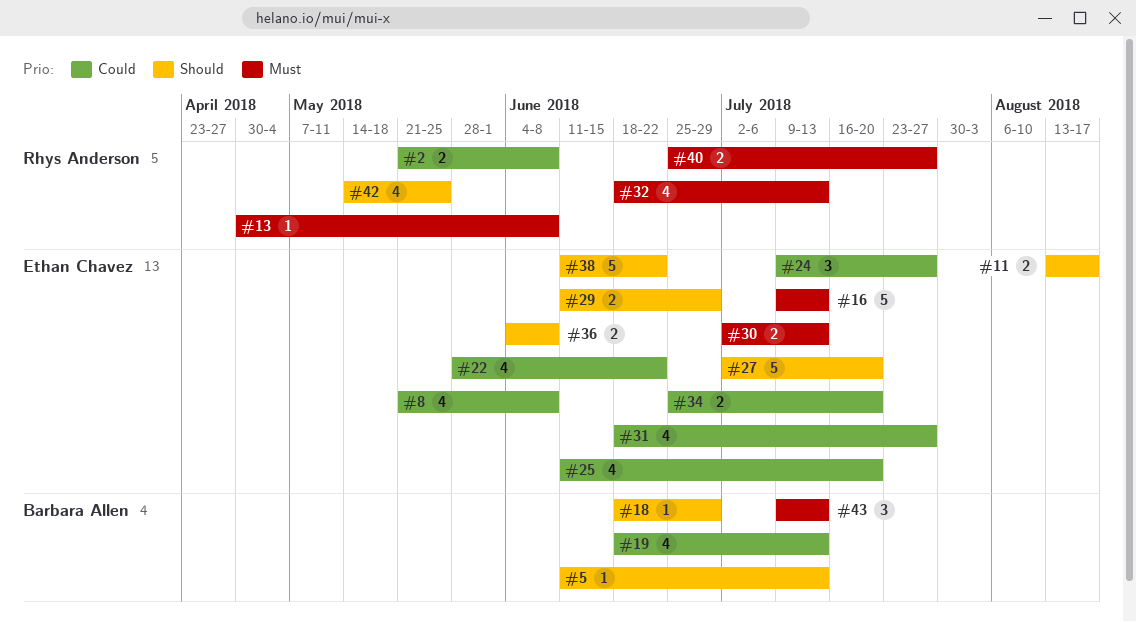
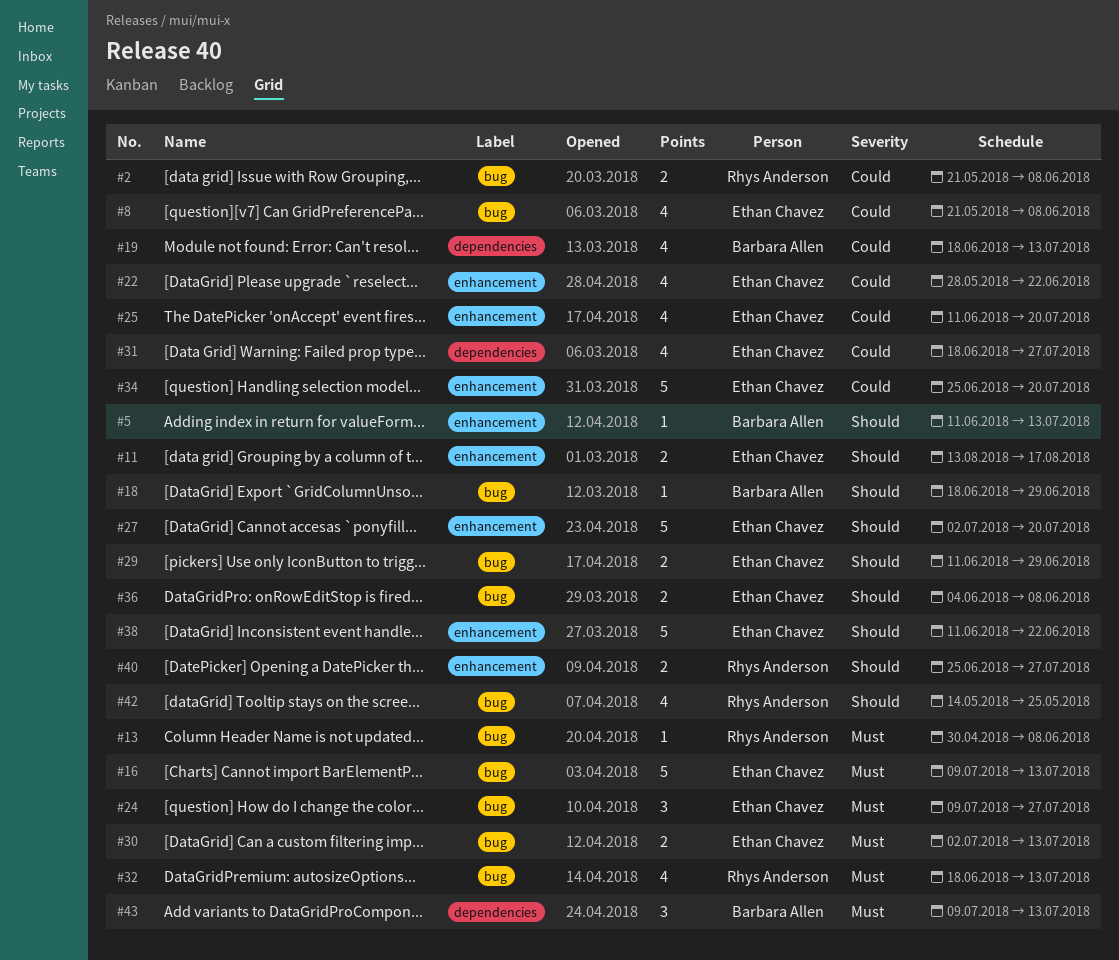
#24, priority: Could -> Must
#34, estimate: 2 -> 5
#40, priority: Must -> Should

